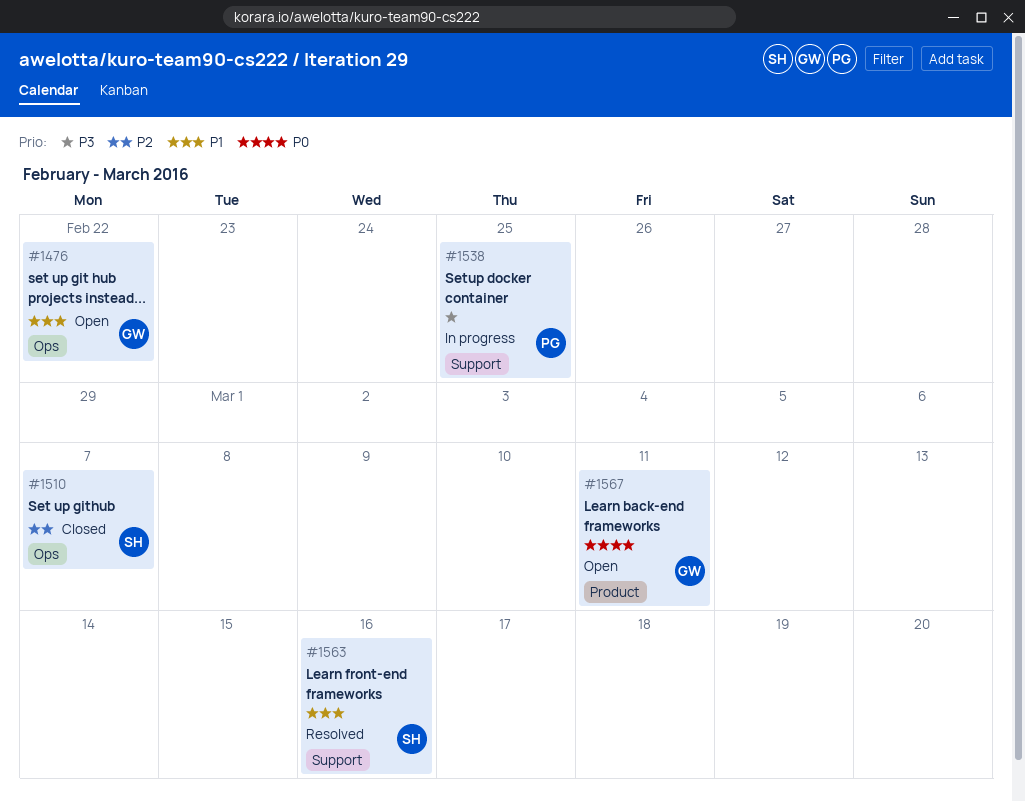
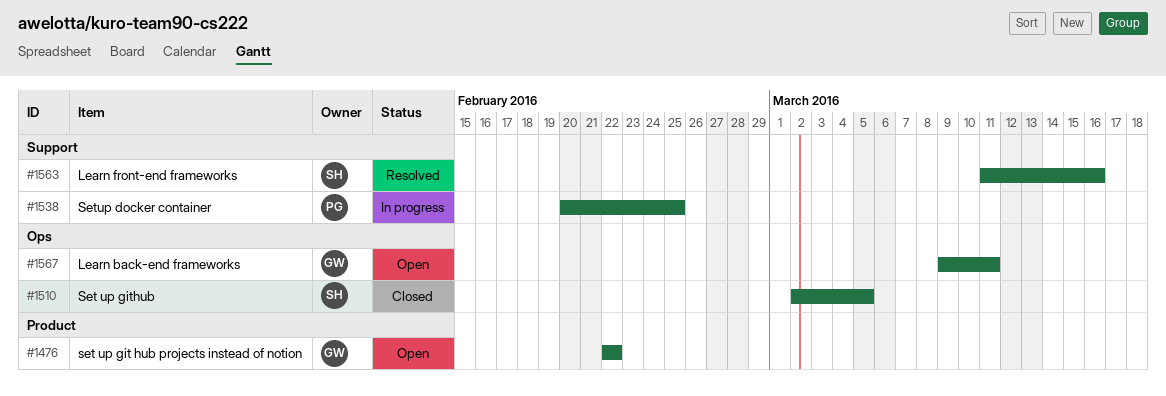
#1476, label: Ops -> Product
#1510, due: Mar 7 -> Mar 5
#1567, label: Product -> Ops

